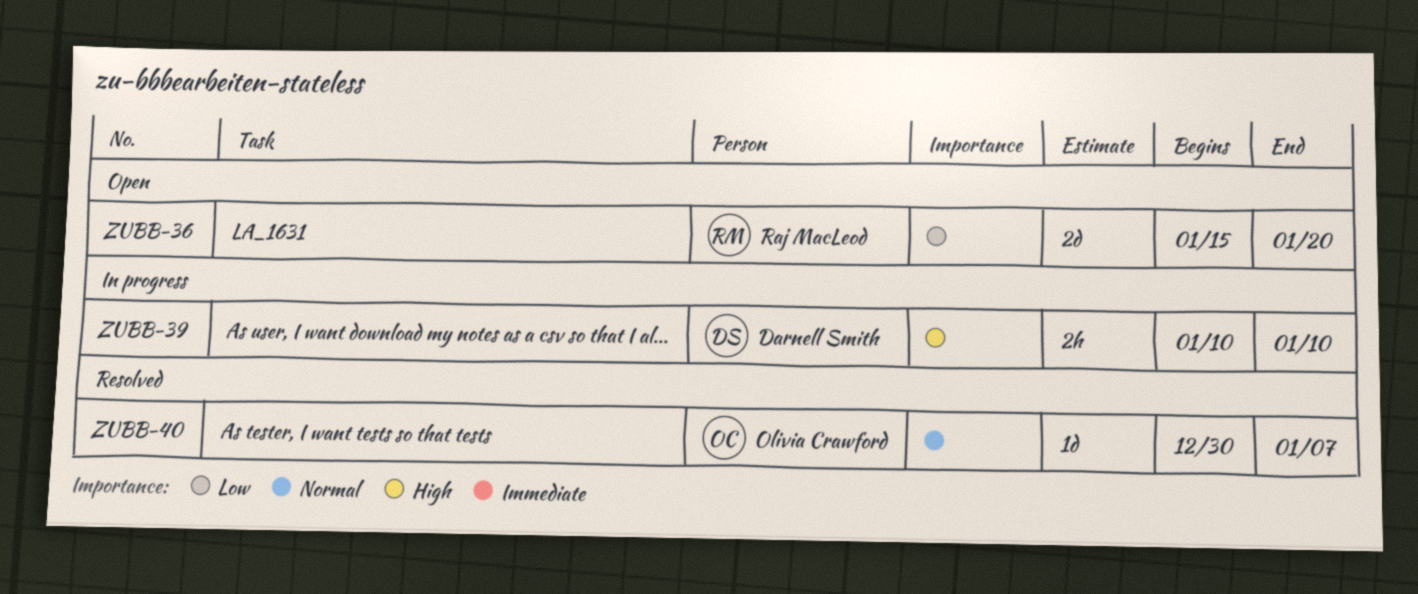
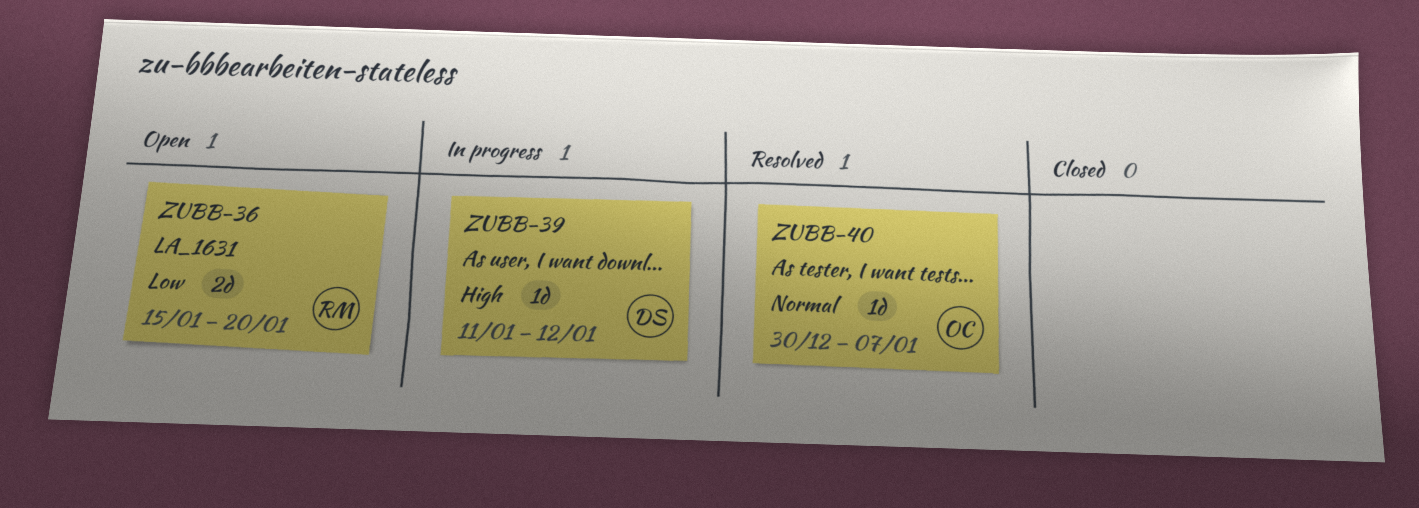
ZUBB-39, estimate: 2h -> 1d
ZUBB-39, start: Jan 10 -> Jan 11
ZUBB-39, due: Jan 10 -> Jan 12

